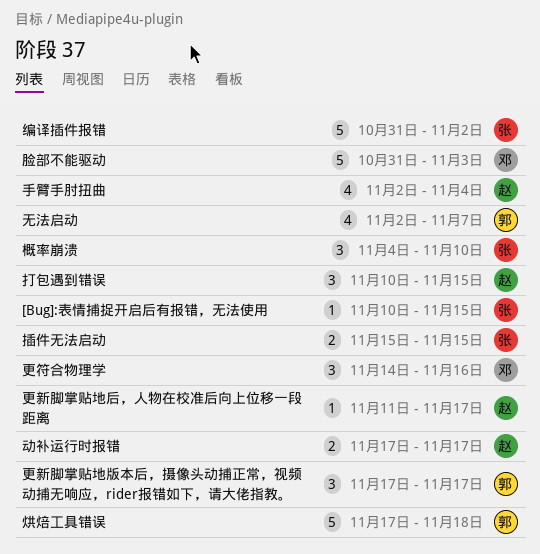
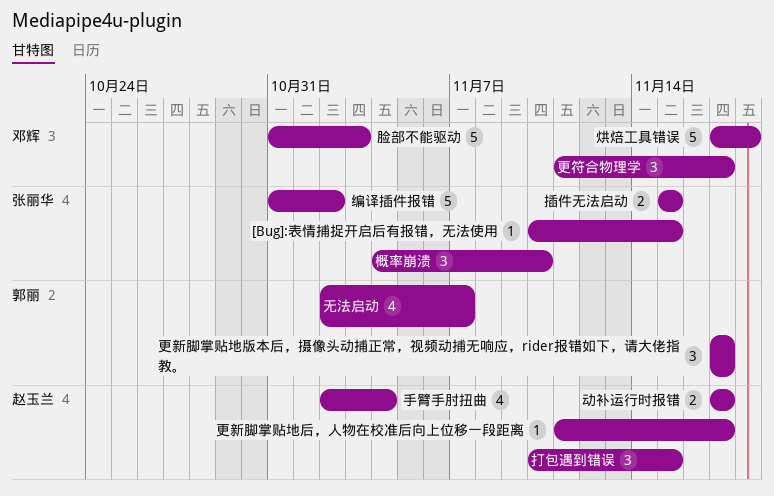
更符合物理学, start: Nov 14 -> Nov 11
更符合物理学, due: Nov 16 -> Nov 17
烘焙工具错误, owner: 郭丽 -> 邓辉

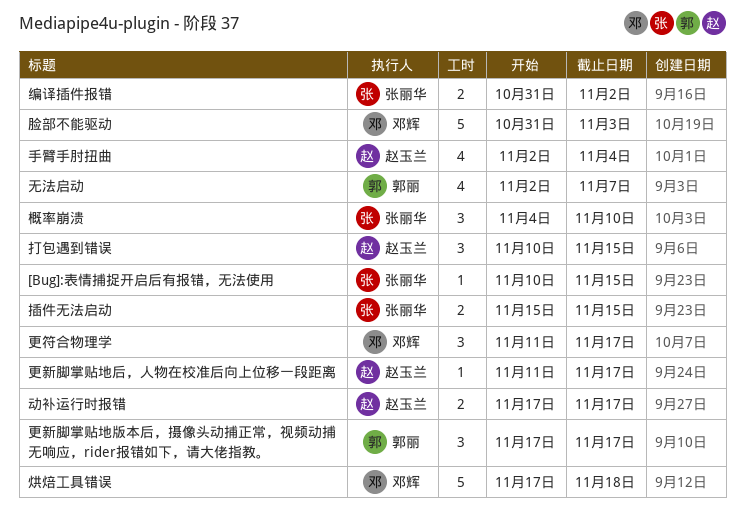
编译插件报错, estimate: 5 -> 2

